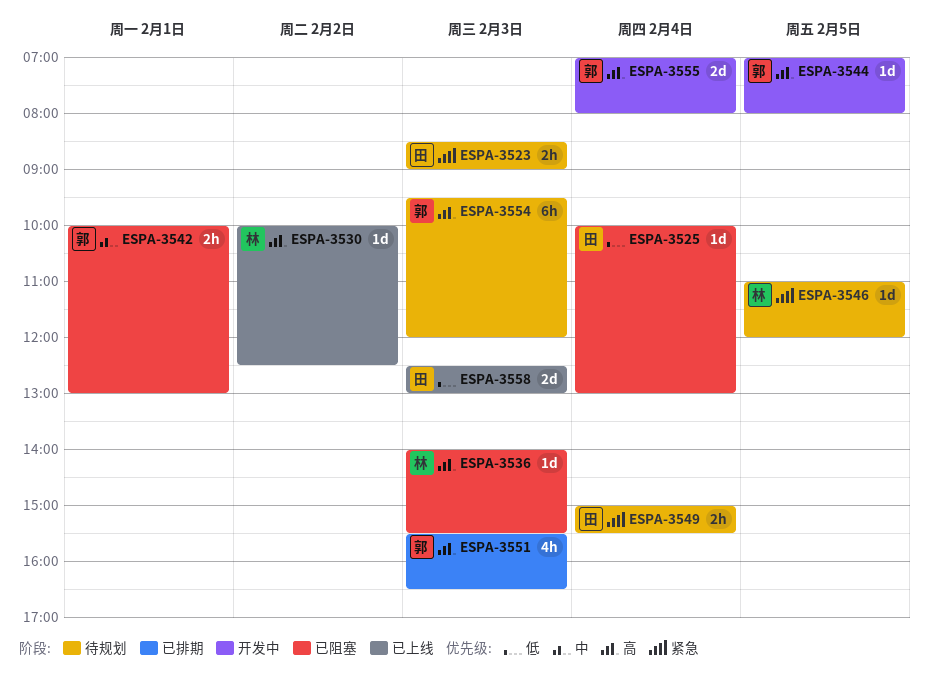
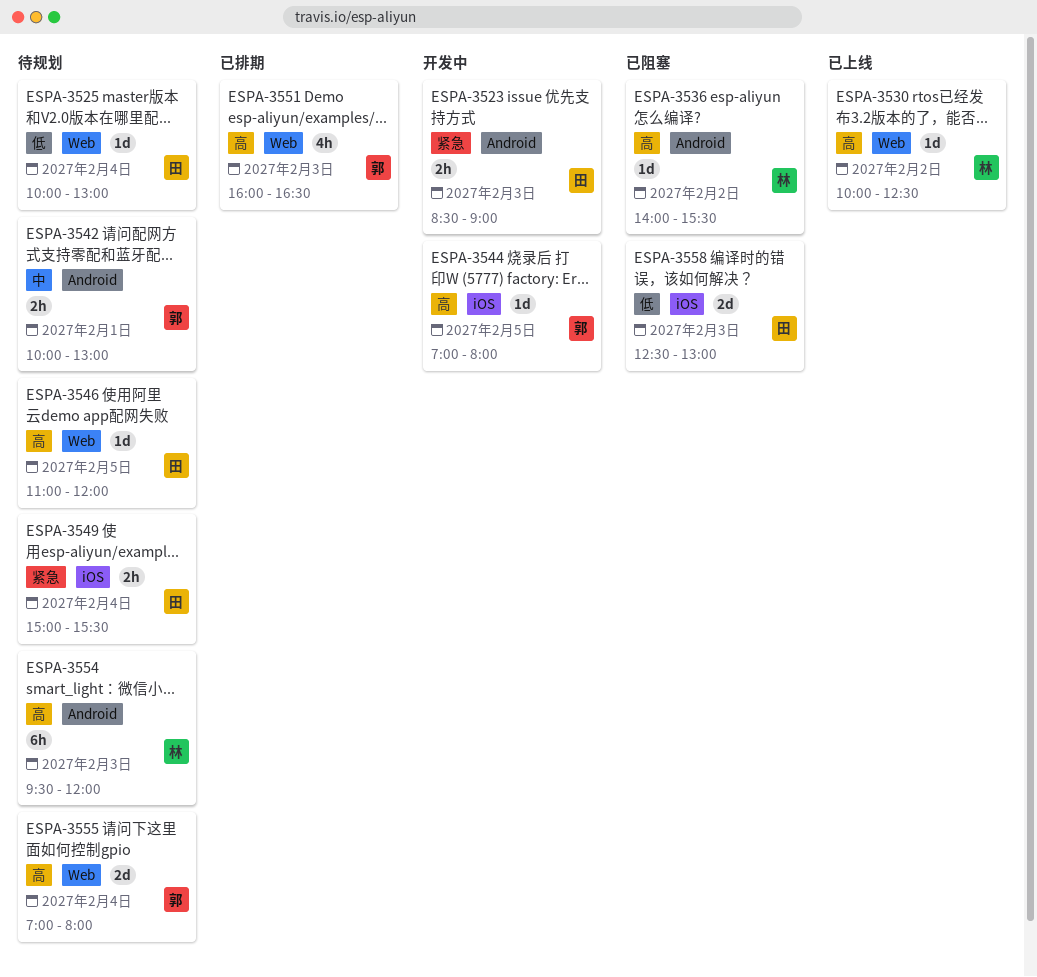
ESPA-3523, status: 待规划 -> 开发中
ESPA-3525, status: 已阻塞 -> 待规划
ESPA-3536, day: Feb 3 -> Feb 2
ESPA-3542, status: 已阻塞 -> 待规划
ESPA-3546, owner: 林 -> 田
ESPA-3546, priority: 紧急 -> 高
ESPA-3551, begins: 15:30 -> 16:00
ESPA-3554, owner: 郭 -> 林
ESPA-3555, status: 开发中 -> 待规划
ESPA-3558, status: 已上线 -> 已阻塞

